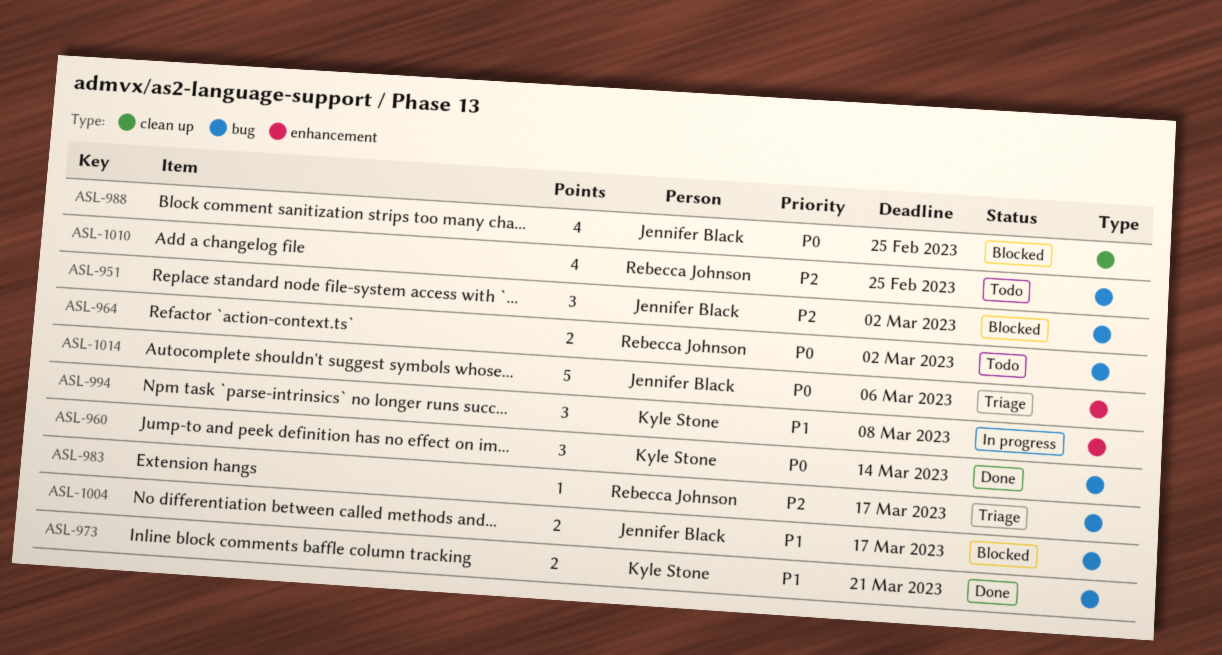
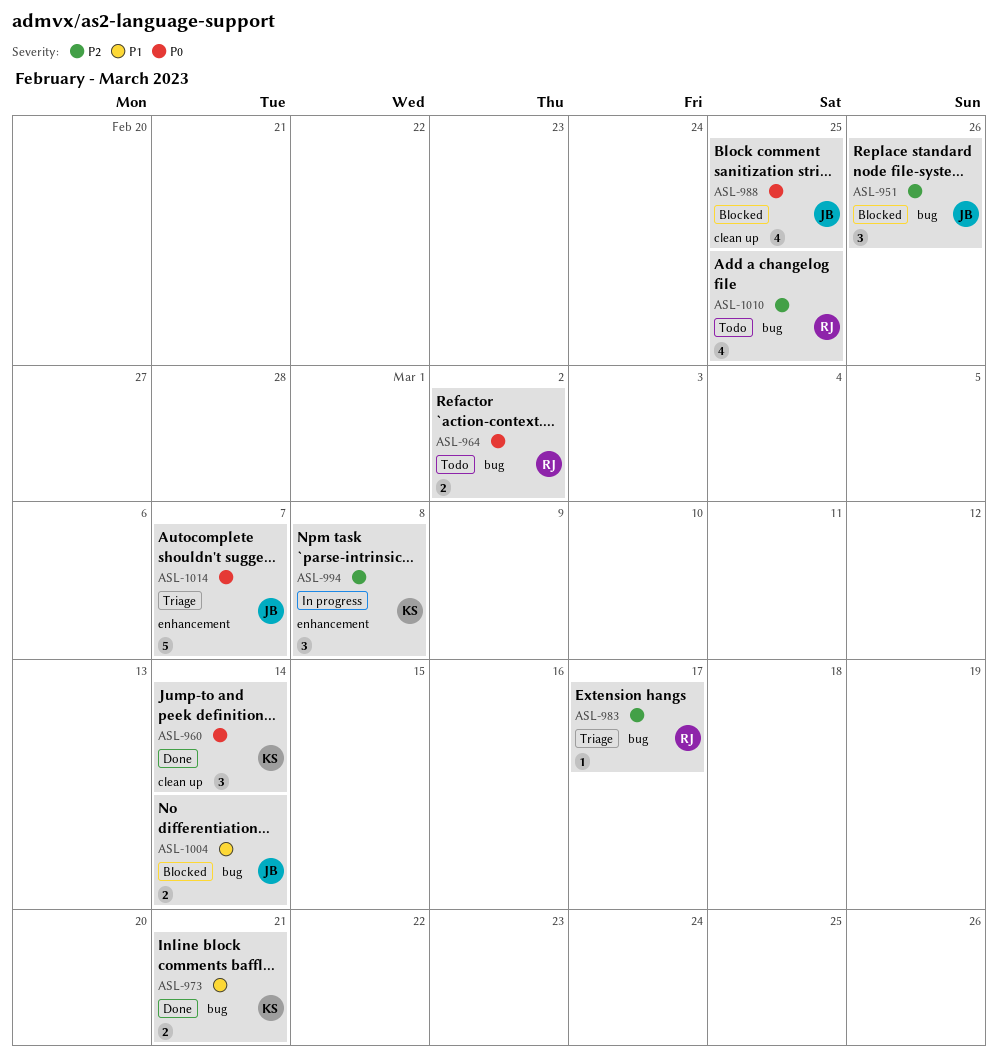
ASL-951, due: Mar 2 -> Feb 26
ASL-960, label: bug -> clean up
ASL-994, priority: P1 -> P2
ASL-1004, due: Mar 17 -> Mar 14
ASL-1014, due: Mar 6 -> Mar 7

